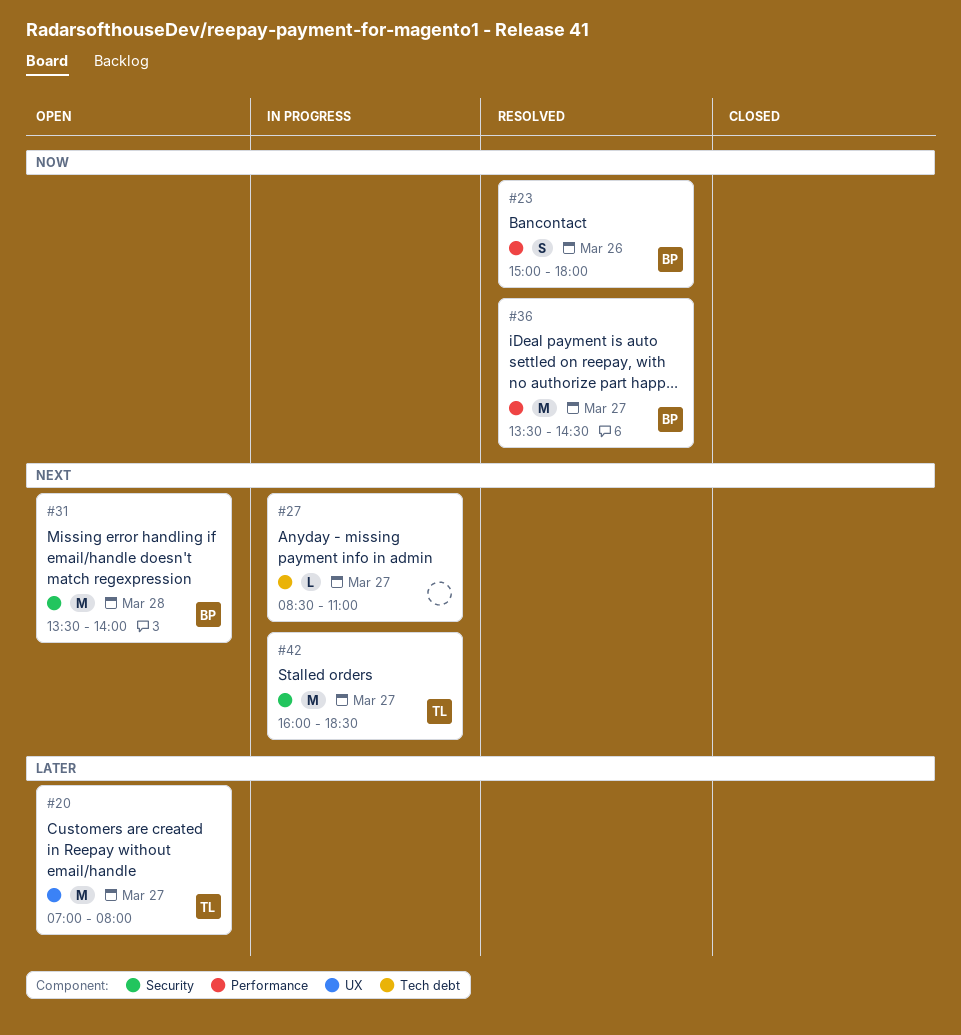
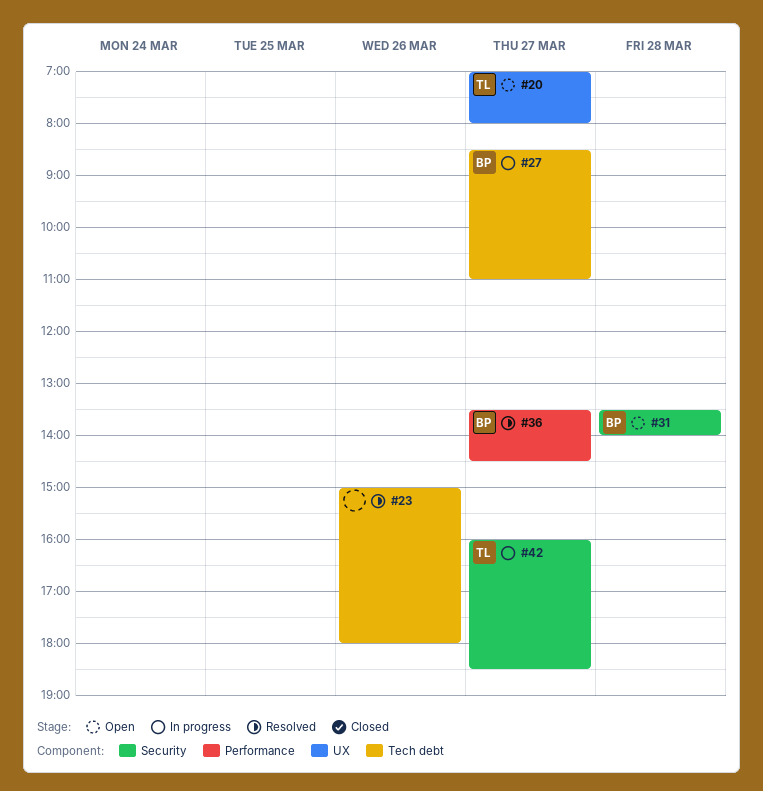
#23, owner: BP -> none
#23, label: Performance -> Tech debt
#27, owner: none -> BP

